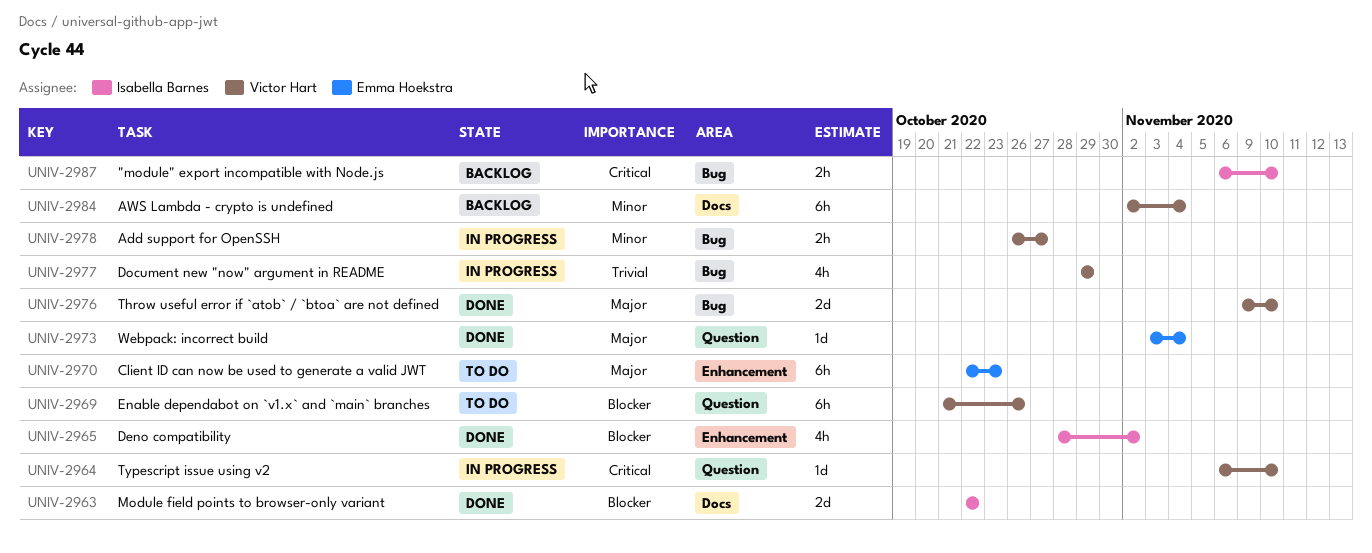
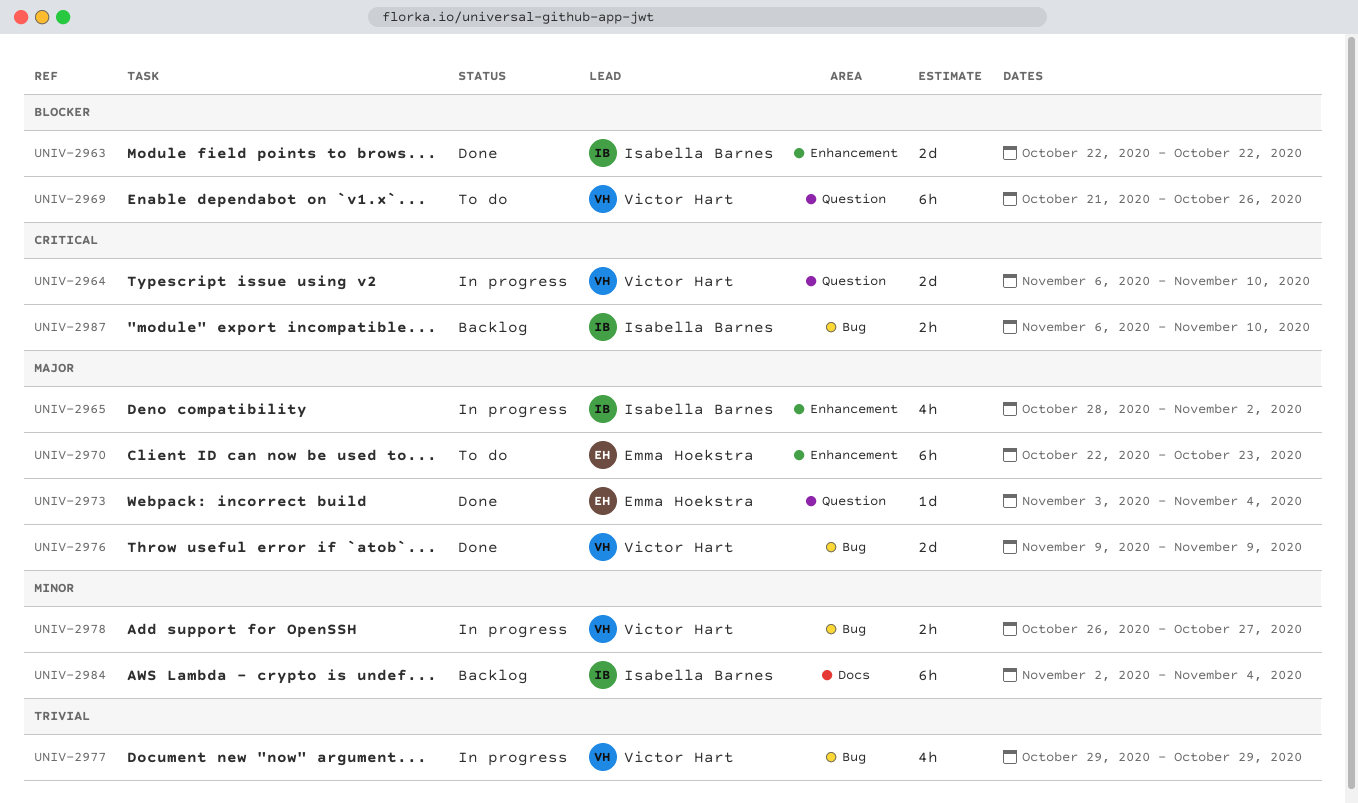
UNIV-2963, label: Docs -> Enhancement
UNIV-2964, estimate: 1d -> 2d
UNIV-2965, status: Done -> In progress
UNIV-2965, priority: Blocker -> Major
UNIV-2976, due: Nov 10 -> Nov 9
UNIV-2984, owner: Victor Hart -> Isabella Barnes

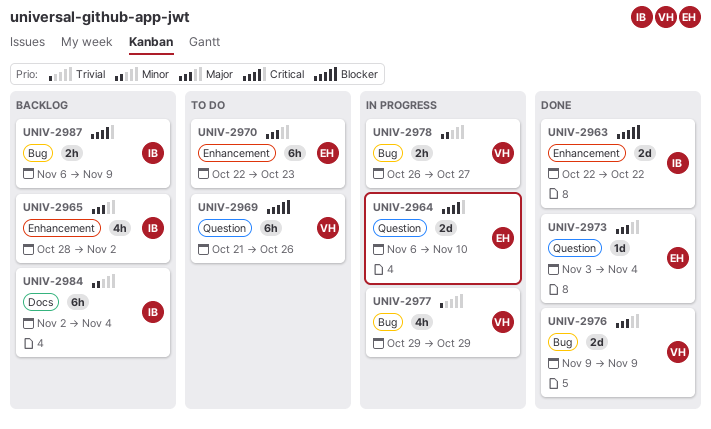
UNIV-2964, owner: Victor Hart -> Emma Hoekstra
UNIV-2965, status: In progress -> Backlog
UNIV-2987, due: Nov 10 -> Nov 9

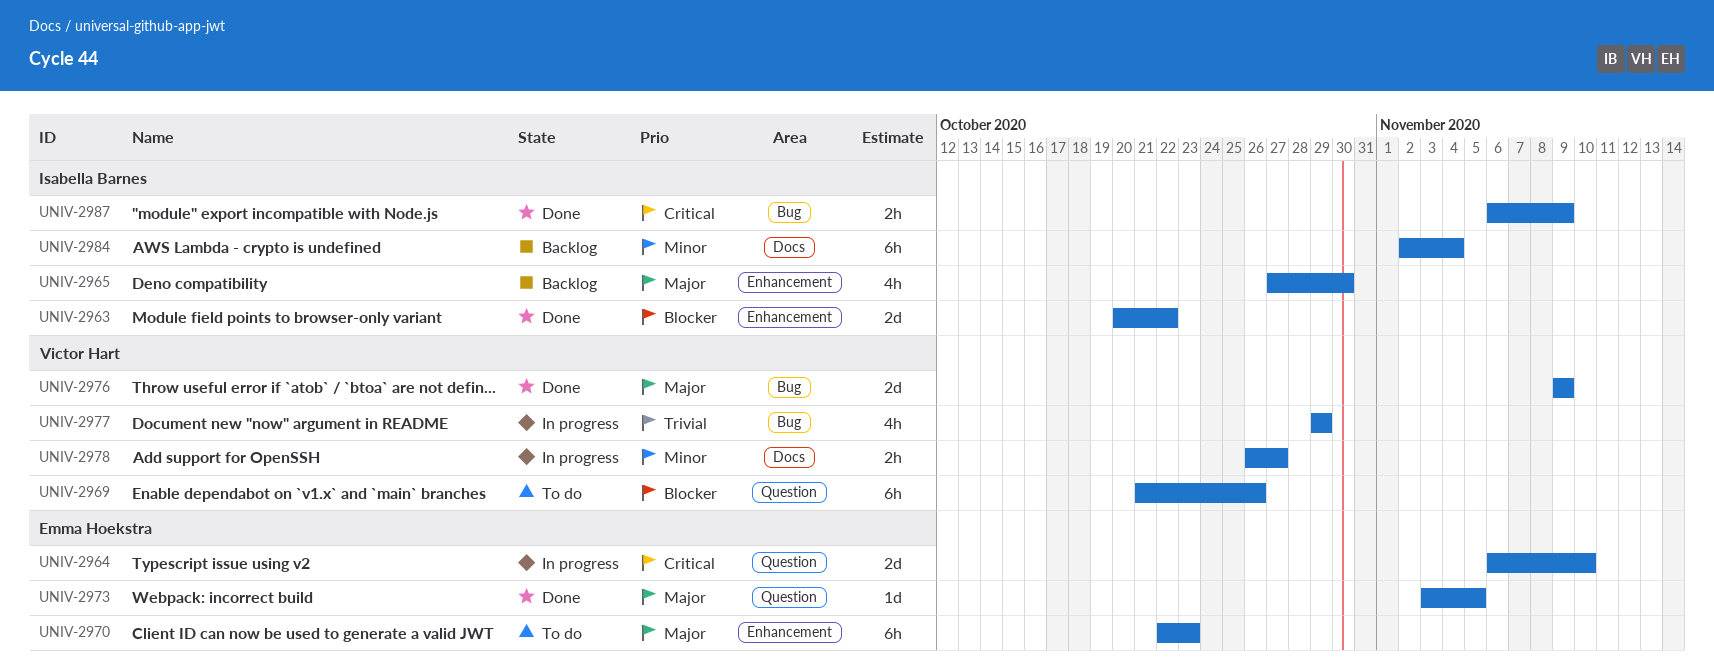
UNIV-2963, start: Oct 22 -> Oct 20
UNIV-2965, start: Oct 28 -> Oct 27
UNIV-2965, due: Nov 2 -> Oct 30
UNIV-2973, due: Nov 4 -> Nov 5
UNIV-2978, label: Bug -> Docs
UNIV-2987, status: Backlog -> Done

